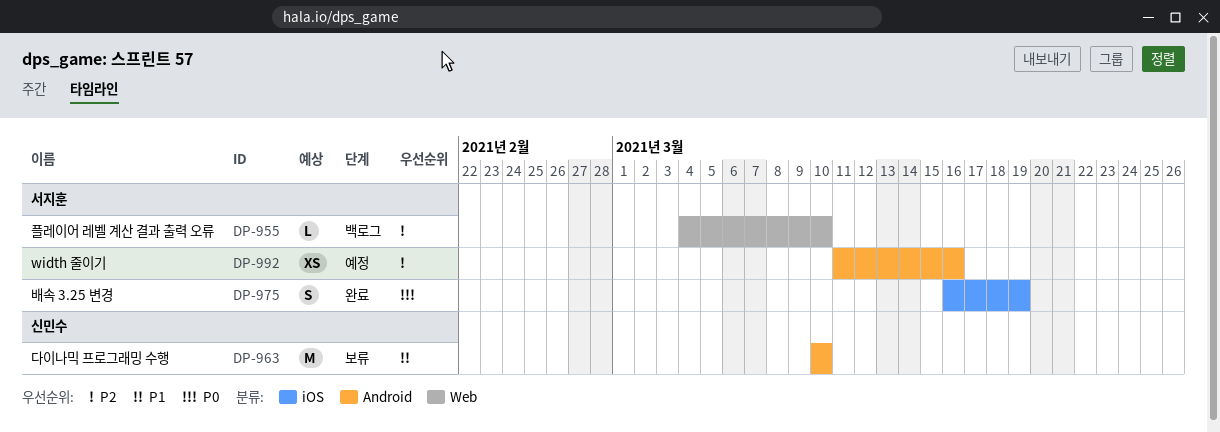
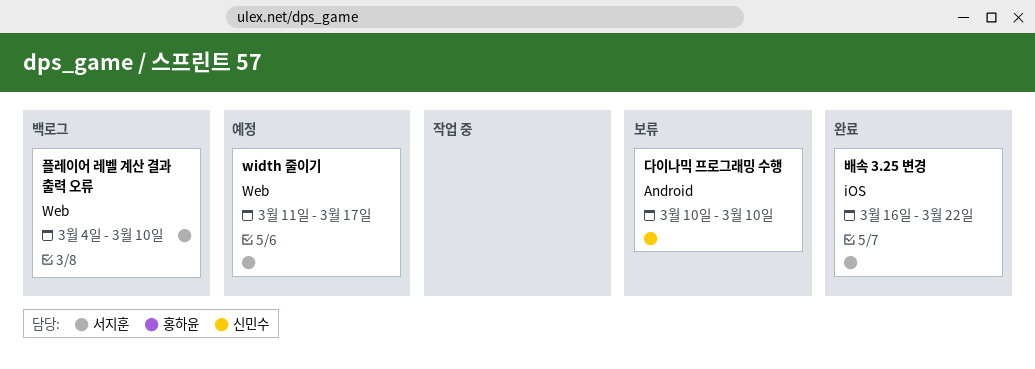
width 줄이기, label: Android -> Web
width 줄이기, due: Mar 16 -> Mar 17
배속 3.25 변경, due: Mar 19 -> Mar 22

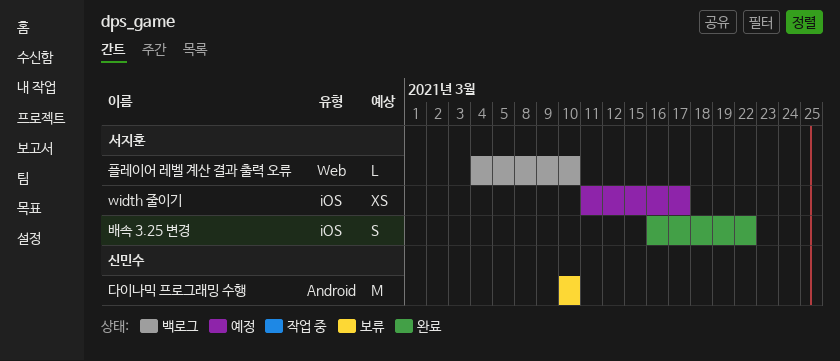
width 줄이기, label: Web -> iOS

